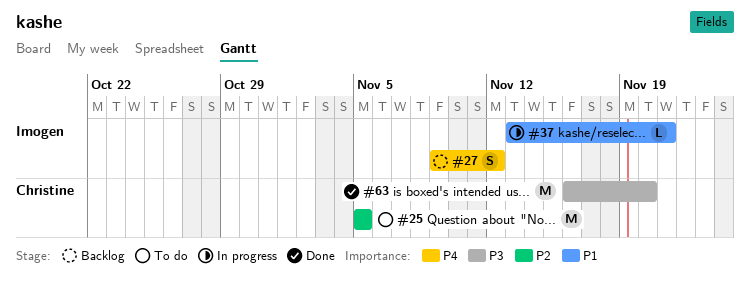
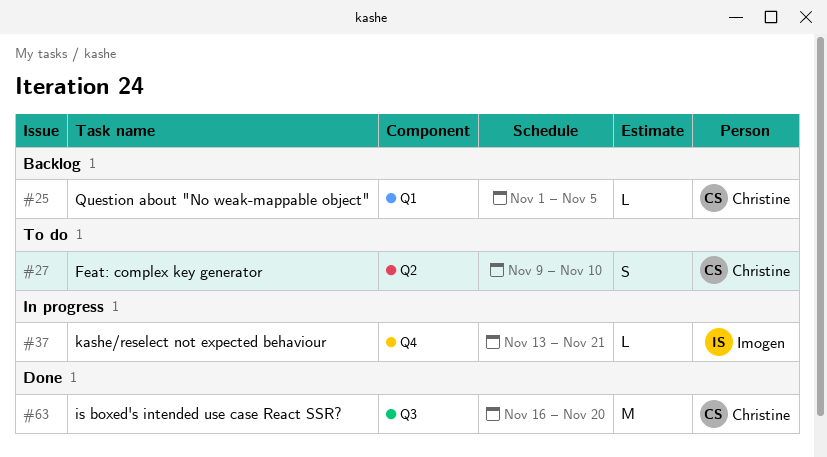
#25, status: To do -> Backlog
#25, estimate: M -> L
#25, start: Nov 5 -> Nov 1
#27, status: Backlog -> To do
#27, owner: Imogen -> Christine
#27, due: Nov 12 -> Nov 10

